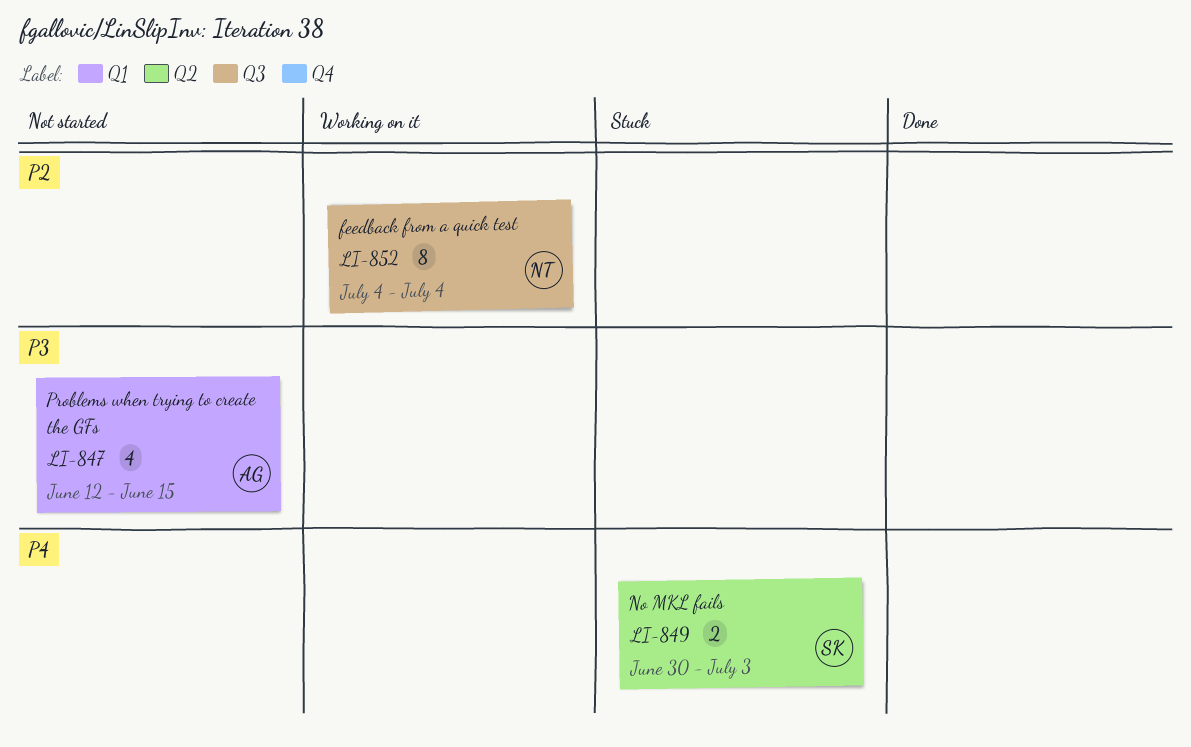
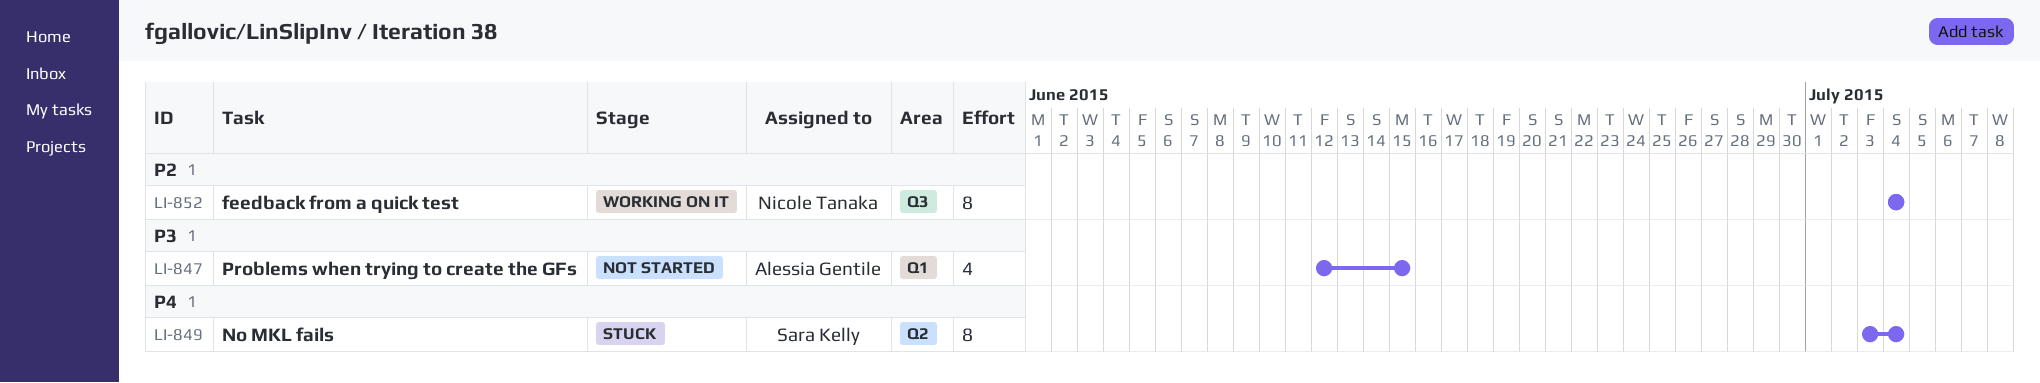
LI-849, estimate: 2 -> 8
LI-849, start: Jun 30 -> Jul 3
LI-849, due: Jul 3 -> Jul 4

